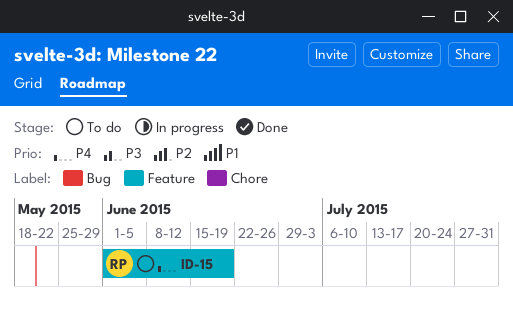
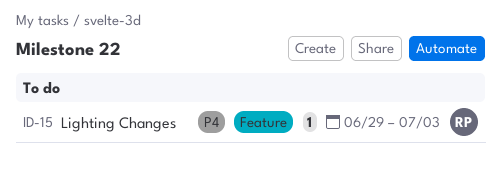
ID-15, start: Jun 1 -> Jun 29
ID-15, due: Jun 19 -> Jul 3

